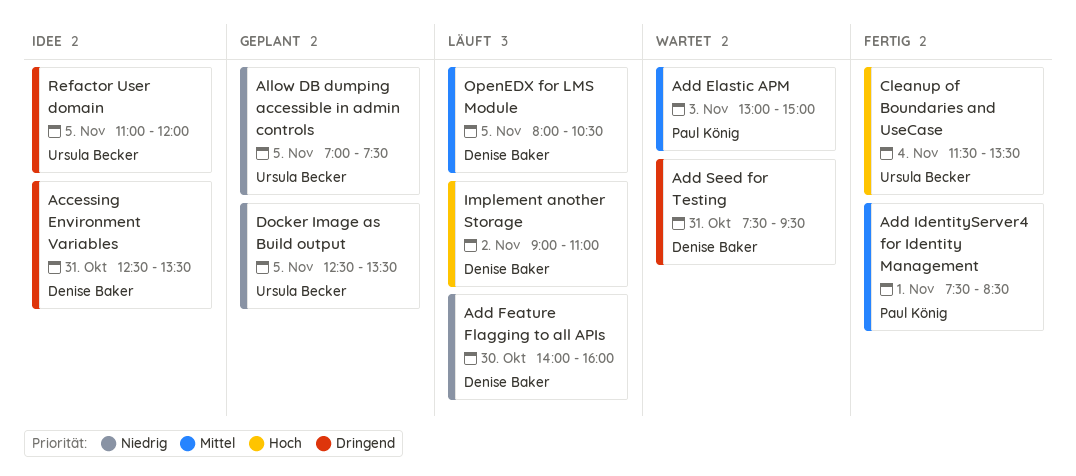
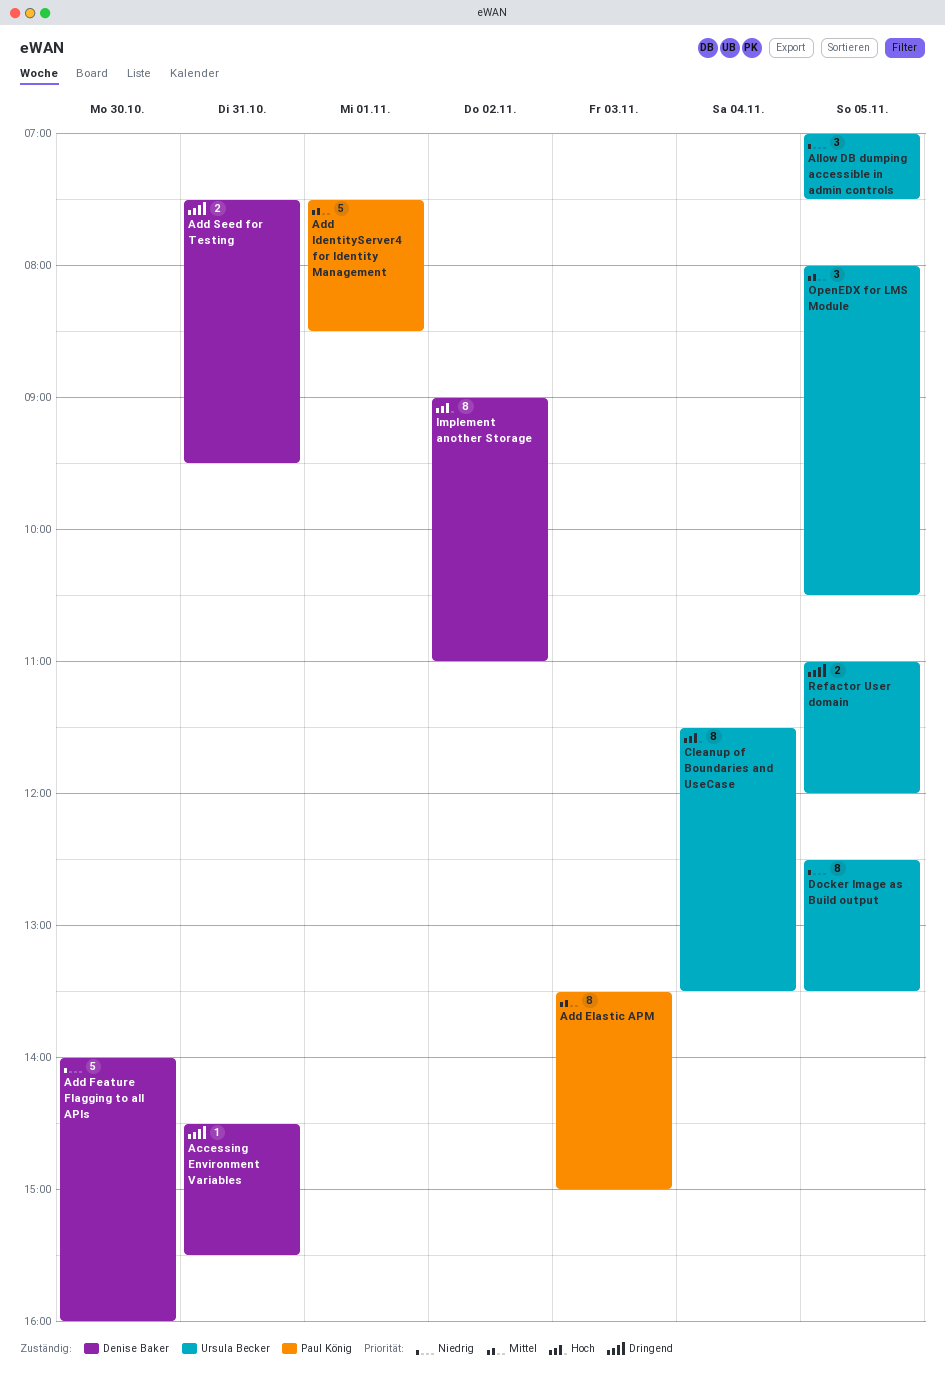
Accessing Environment Variables, begins: 12:30 -> 14:30
Accessing Environment Variables, ends: 13:30 -> 15:30
Add Elastic APM, begins: 13:00 -> 13:30
OpenEDX for LMS Module, owner: Denise Baker -> Ursula Becker

